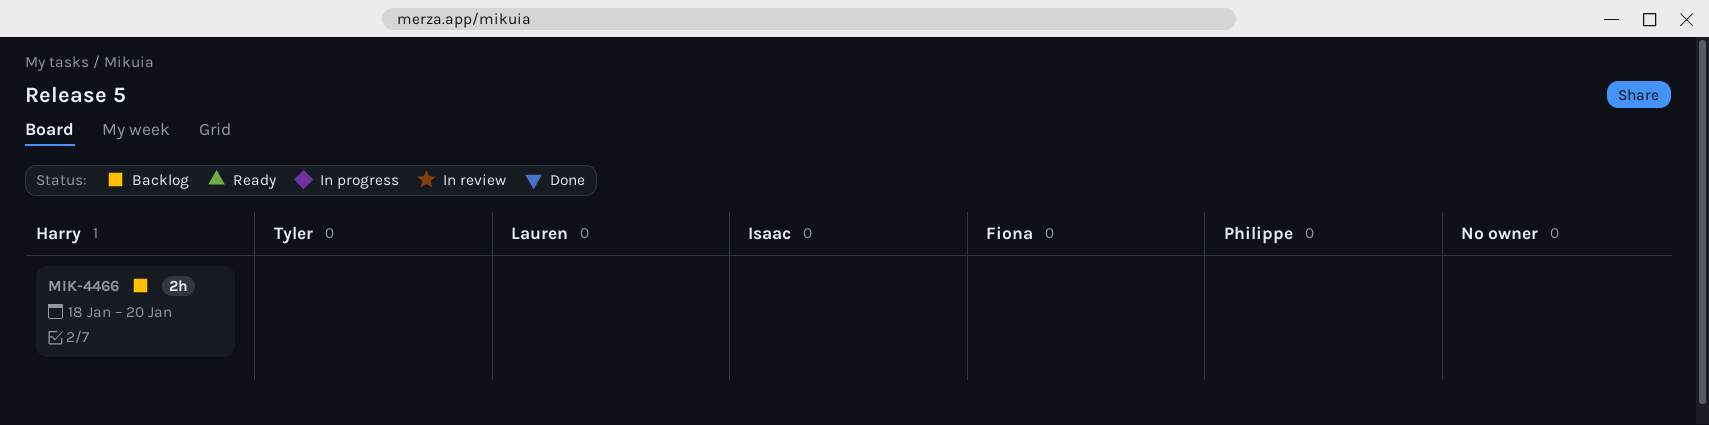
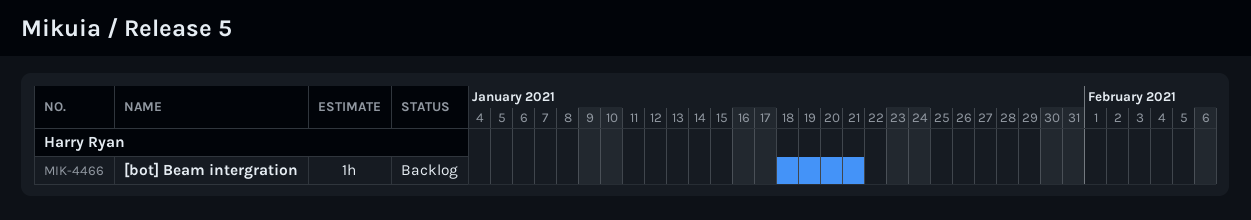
MIK-4466, estimate: 2h -> 1h
MIK-4466, due: Jan 20 -> Jan 21

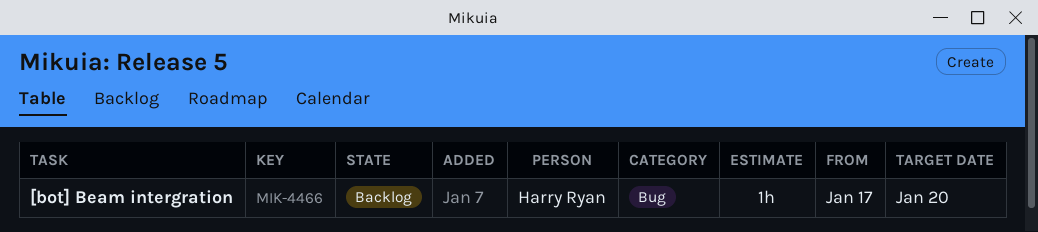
MIK-4466, start: Jan 18 -> Jan 17
MIK-4466, due: Jan 21 -> Jan 20

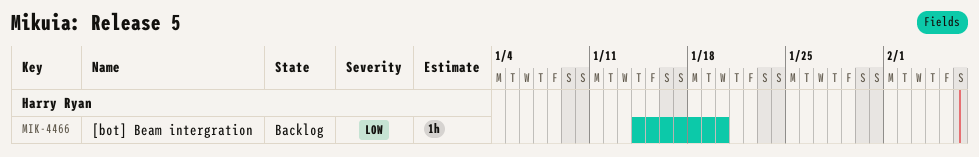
MIK-4466, start: Jan 17 -> Jan 14

